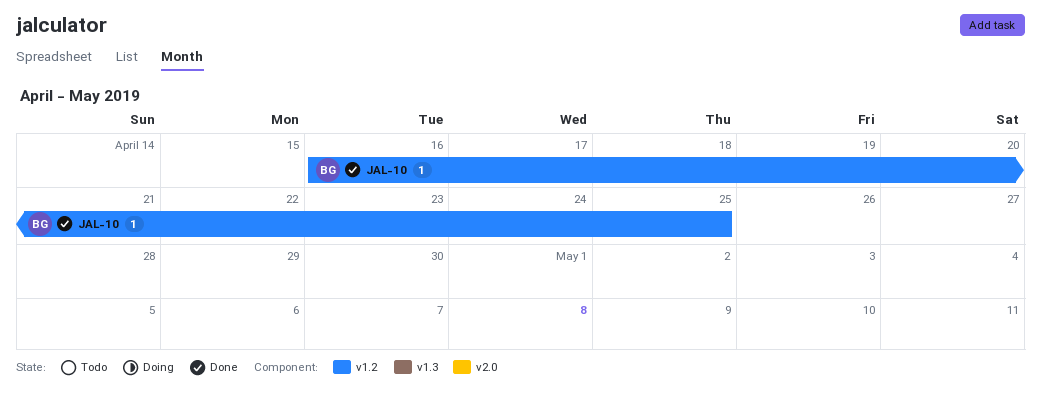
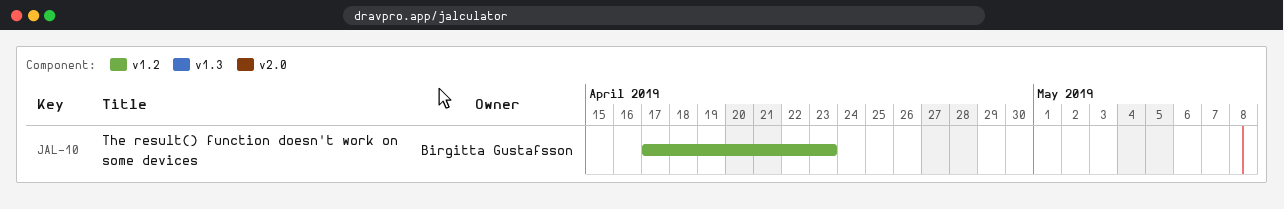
JAL-10, start: Apr 16 -> Apr 17
JAL-10, due: Apr 25 -> Apr 23

